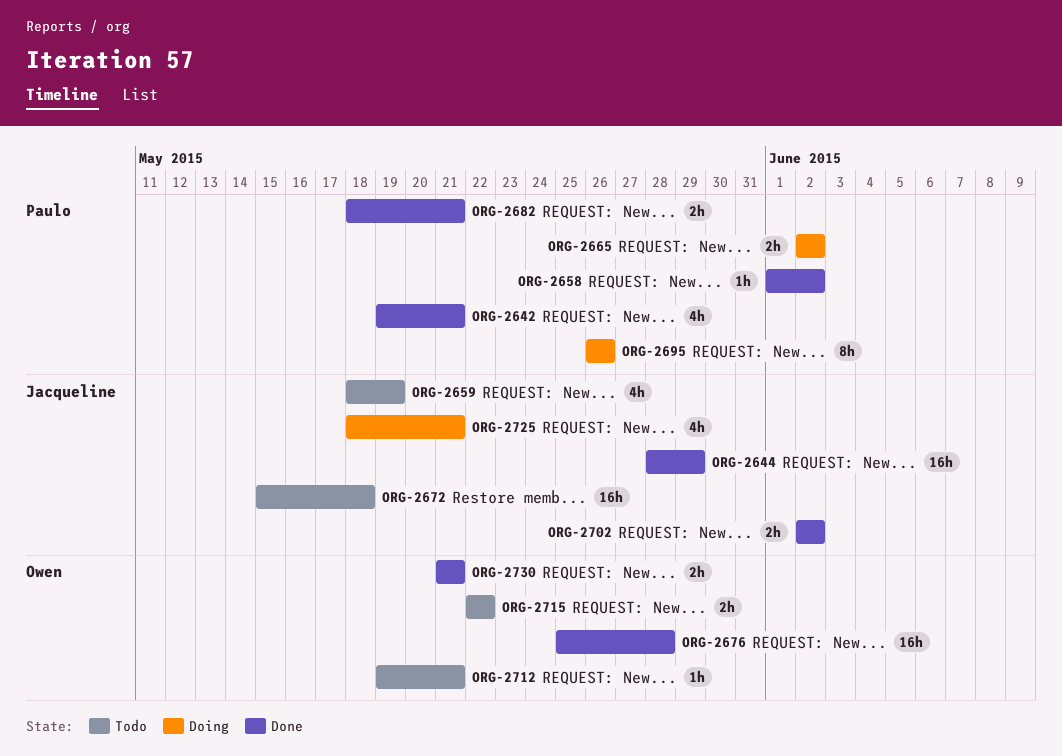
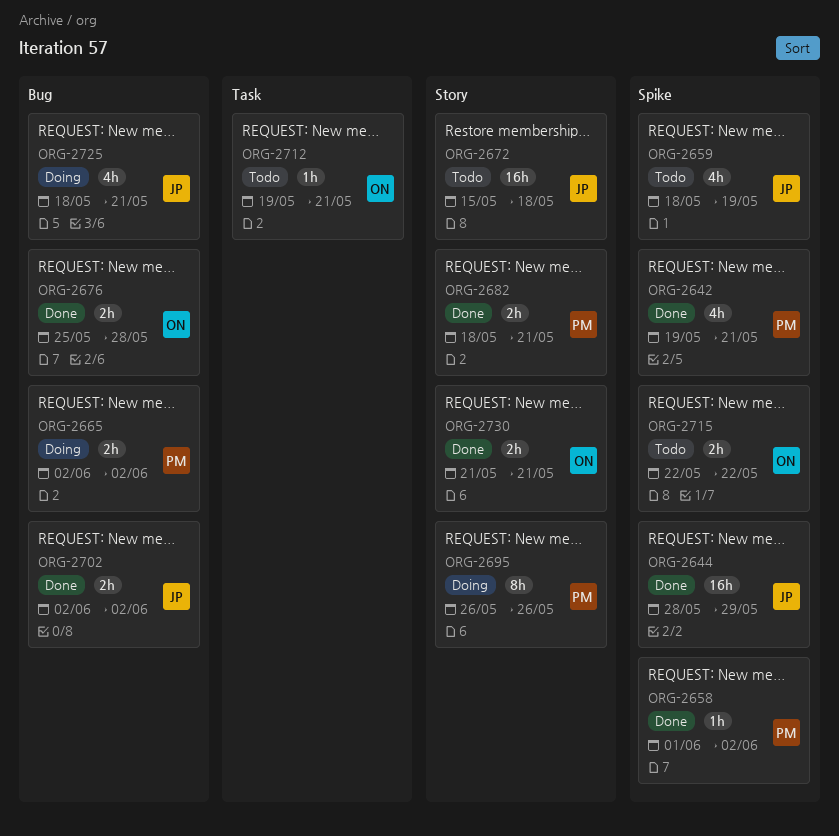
ORG-2676, estimate: 16h -> 2h

